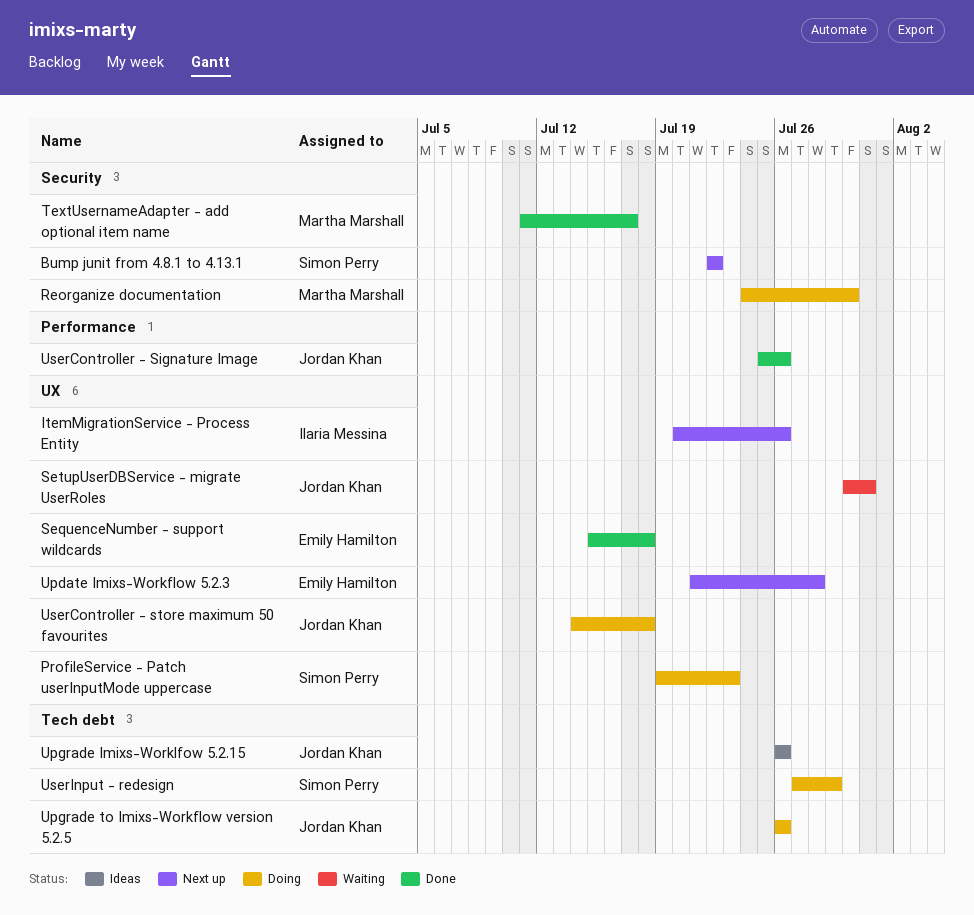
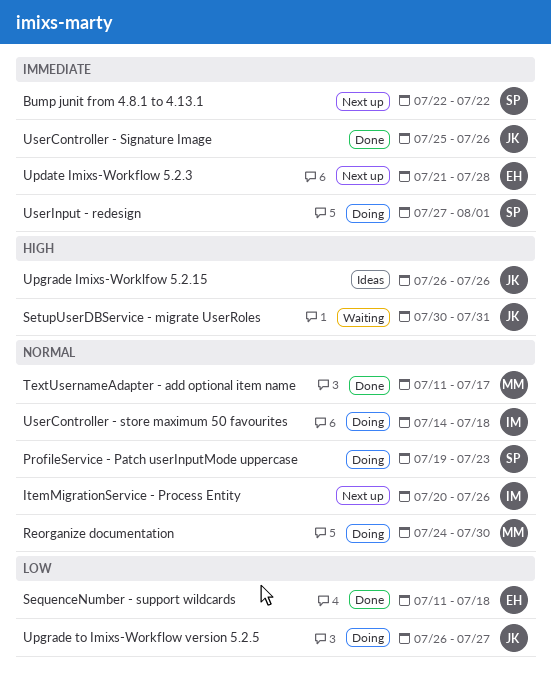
SequenceNumber - support wildcards, start: Jul 15 -> Jul 11
Upgrade to Imixs-Workflow version 5.2.5, due: Jul 26 -> Jul 27
UserController - store maximum 50 favourites, owner: Jordan Khan -> Ilaria Messina
UserInput - redesign, due: Jul 29 -> Aug 1

